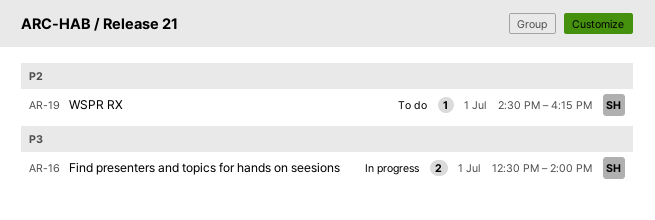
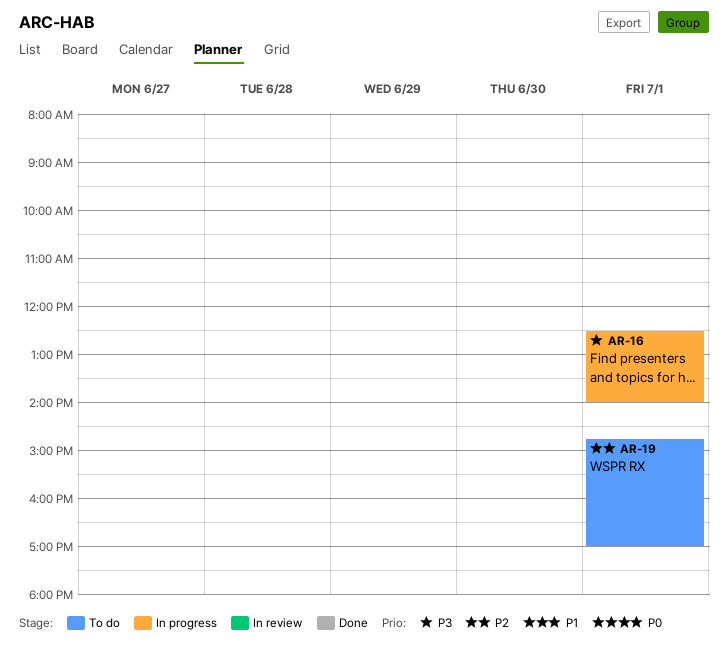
AR-19, begins: 14:30 -> 14:45
AR-19, ends: 16:15 -> 17:00

